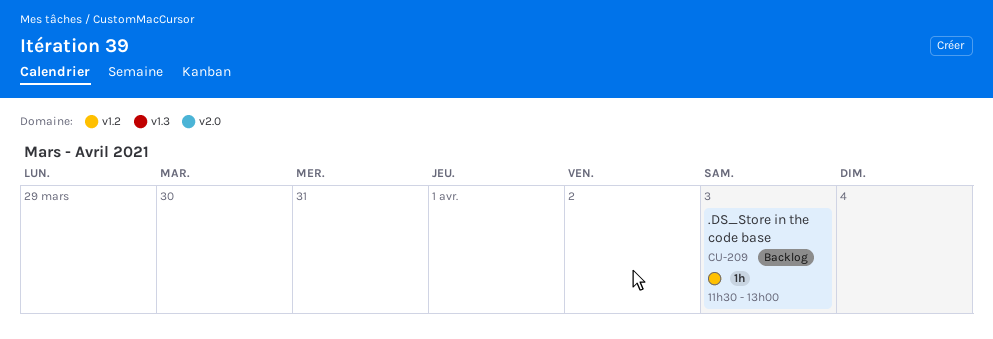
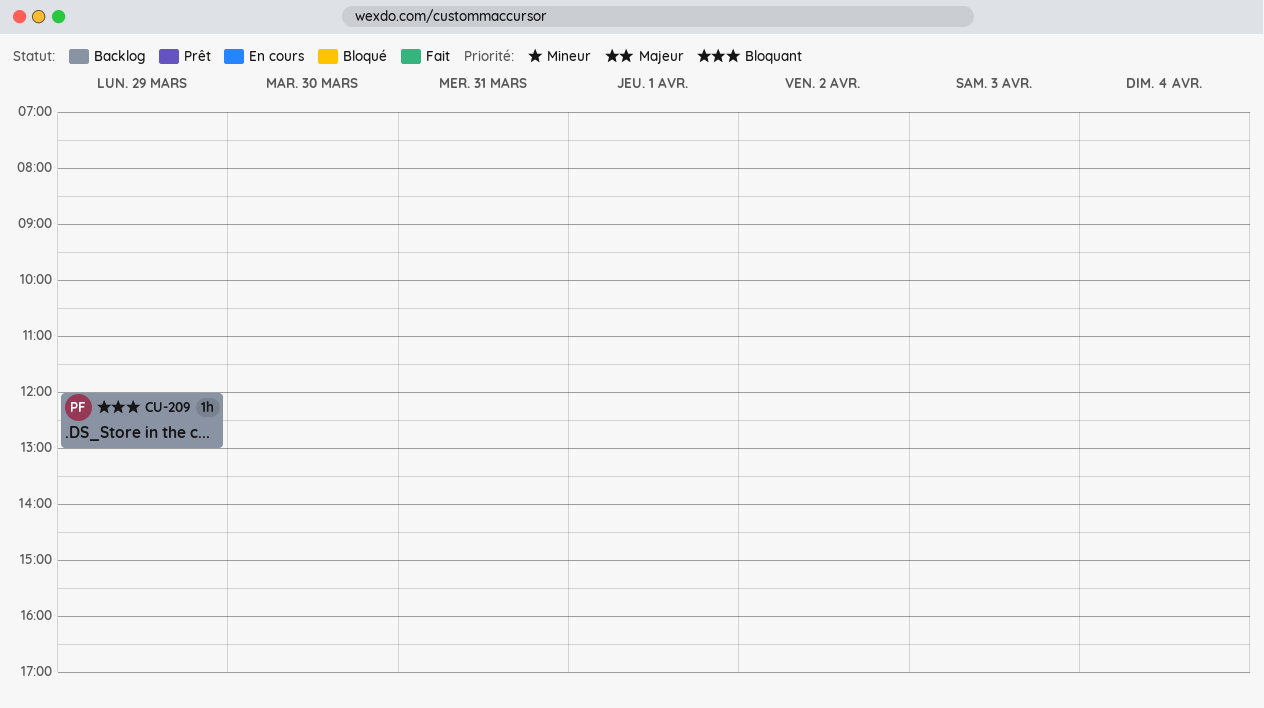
CU-209, day: Apr 3 -> Mar 29
CU-209, begins: 11:30 -> 12:00

